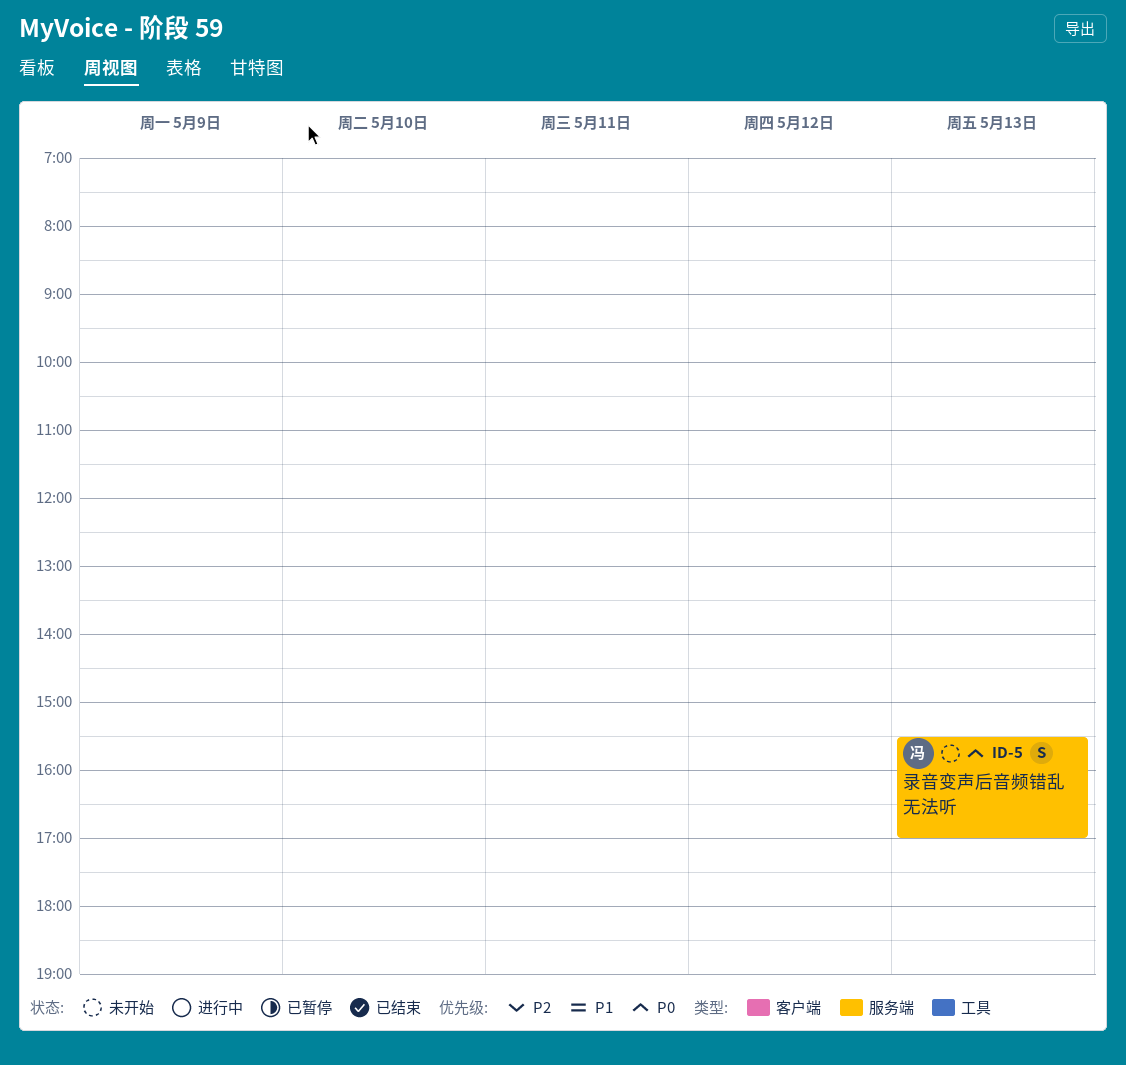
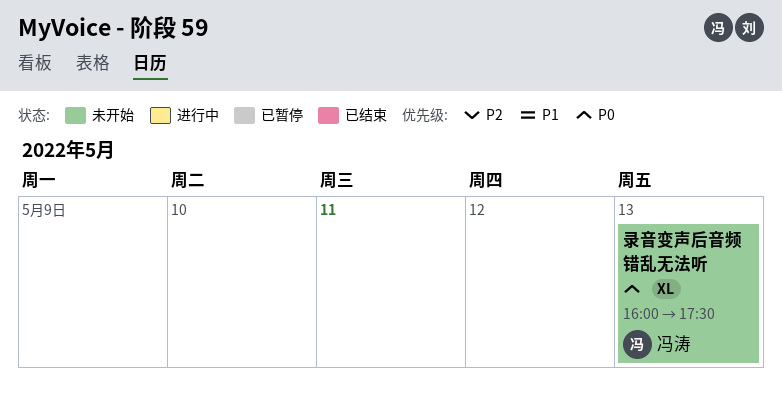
录音变声后音频错乱无法听, estimate: S -> XL
录音变声后音频错乱无法听, begins: 15:30 -> 16:00
录音变声后音频错乱无法听, ends: 17:00 -> 17:30

